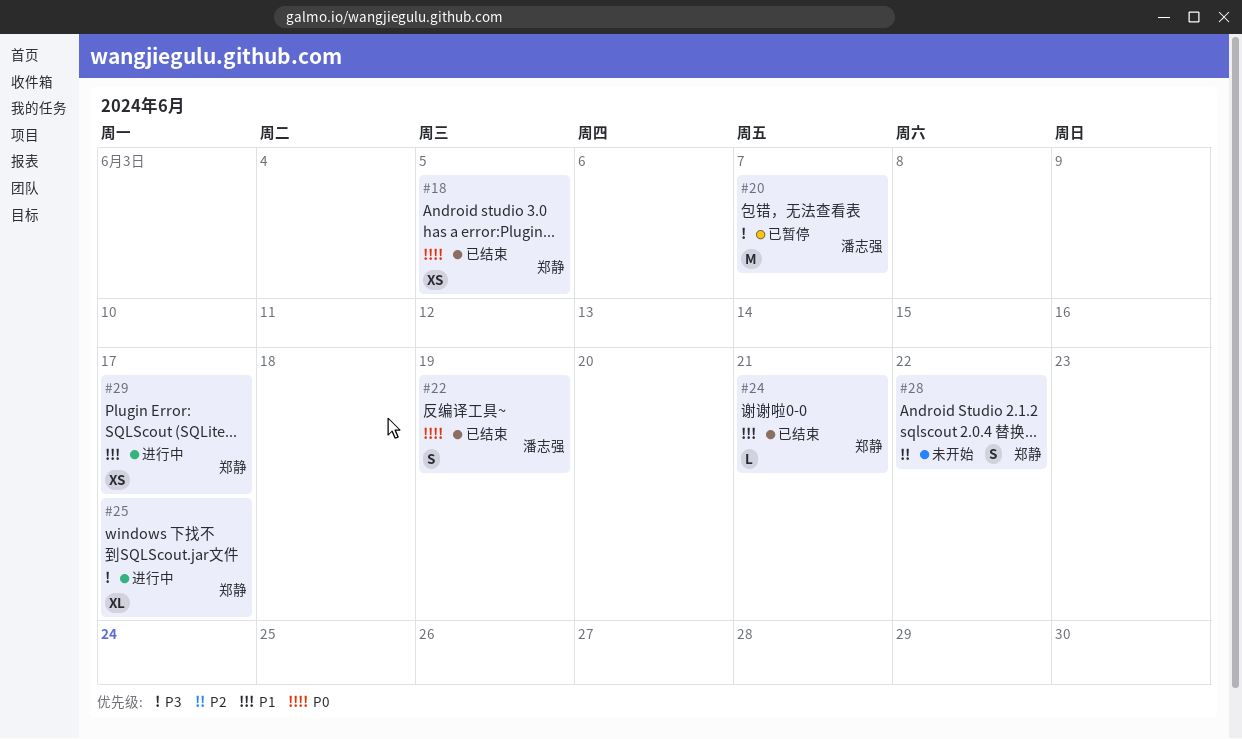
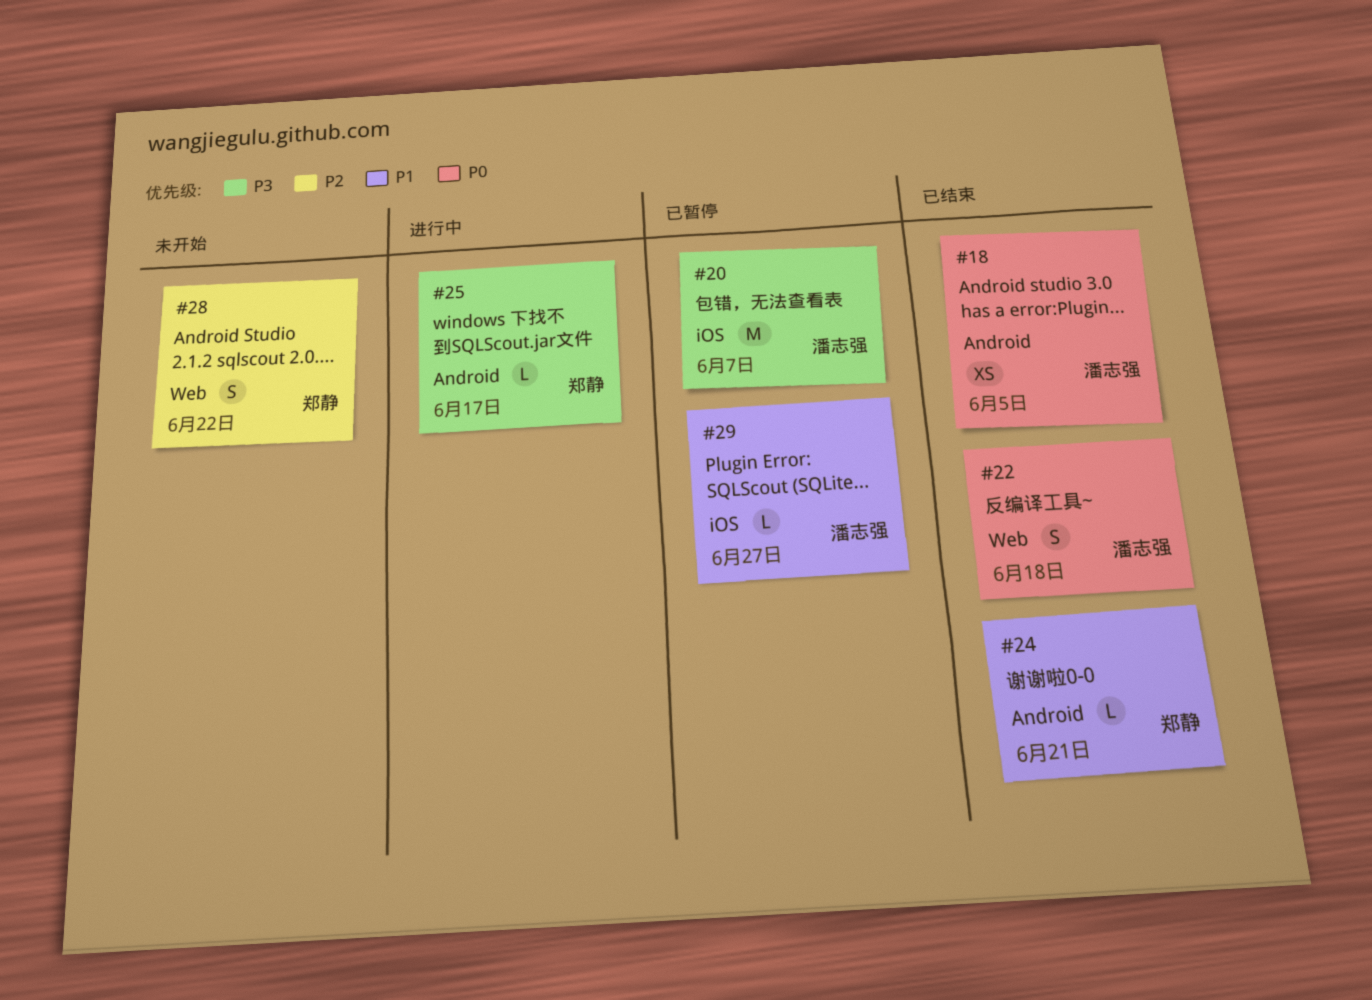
#18, owner: 郑静 -> 潘志强
#22, due: Jun 19 -> Jun 18
#25, estimate: XL -> L
#29, status: 进行中 -> 已暂停
#29, owner: 郑静 -> 潘志强
#29, estimate: XS -> L
#29, due: Jun 17 -> Jun 27

